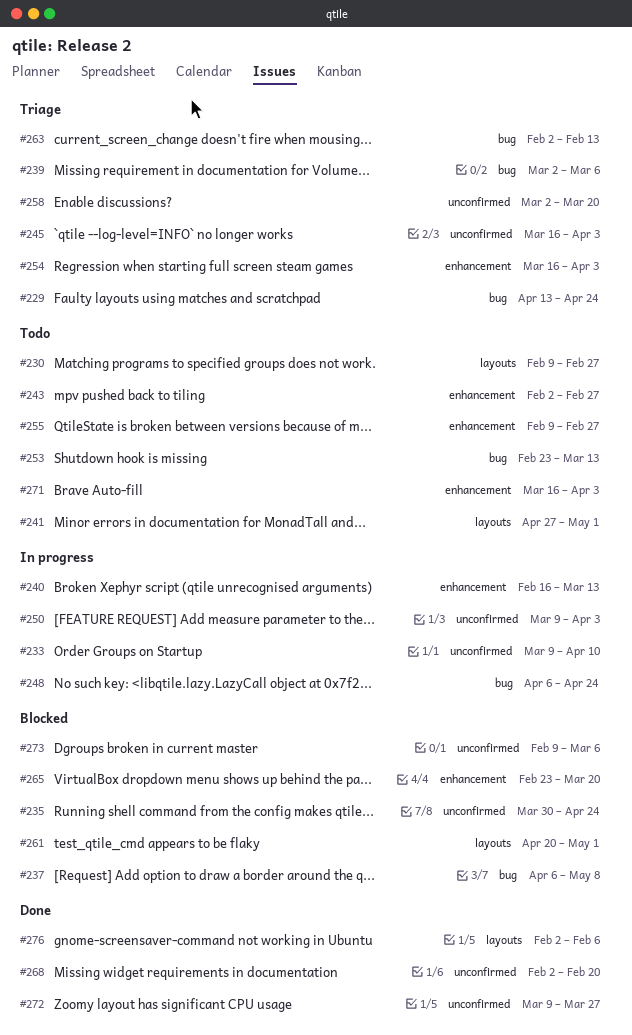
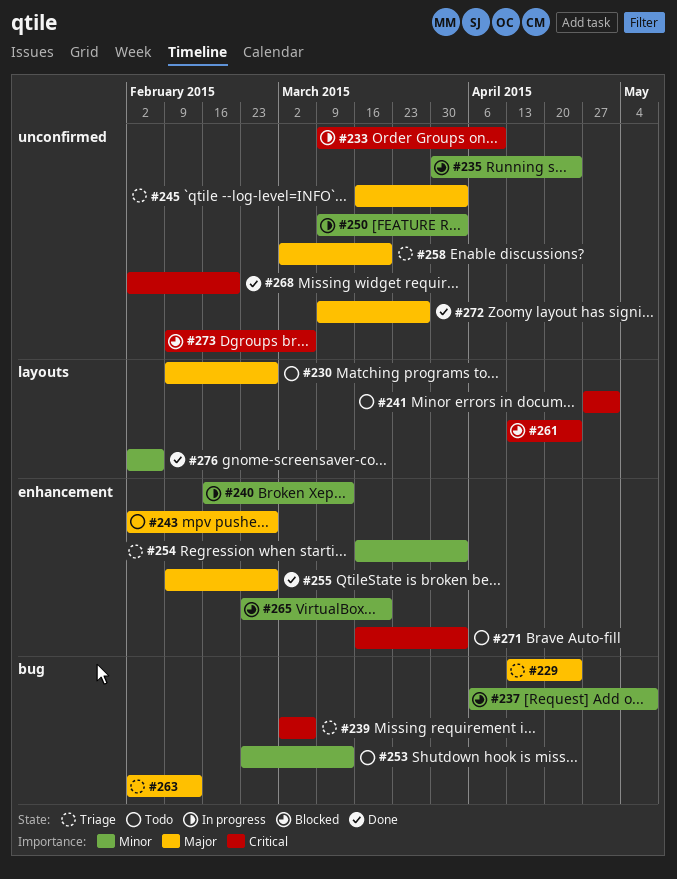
#248: present -> none
#255, status: Todo -> Done
#261, start: Apr 20 -> Apr 13
#261, due: May 1 -> Apr 24

